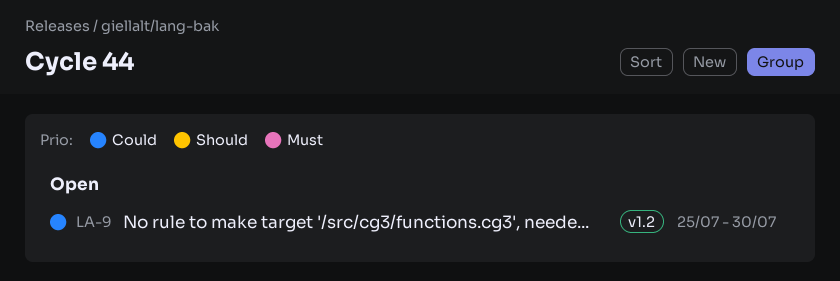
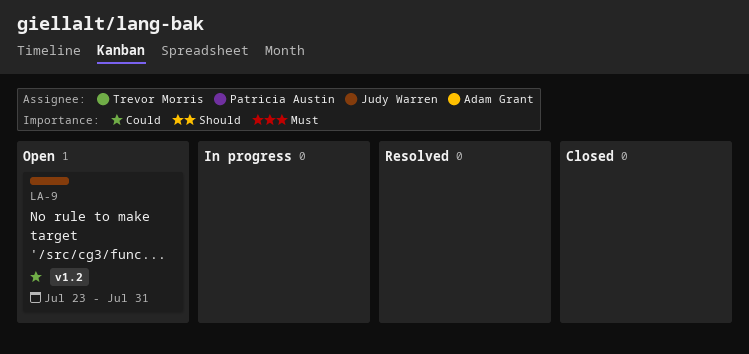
LA-9, start: Jul 25 -> Jul 23
LA-9, due: Jul 30 -> Jul 31

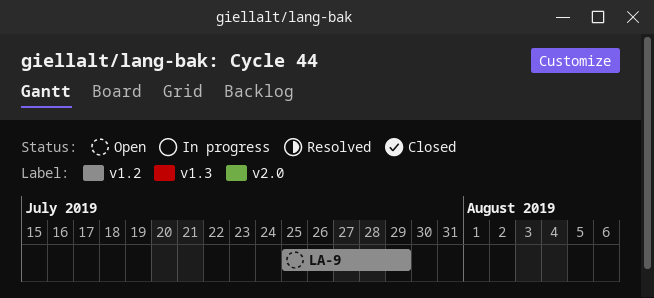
LA-9, start: Jul 23 -> Jul 25
LA-9, due: Jul 31 -> Jul 29

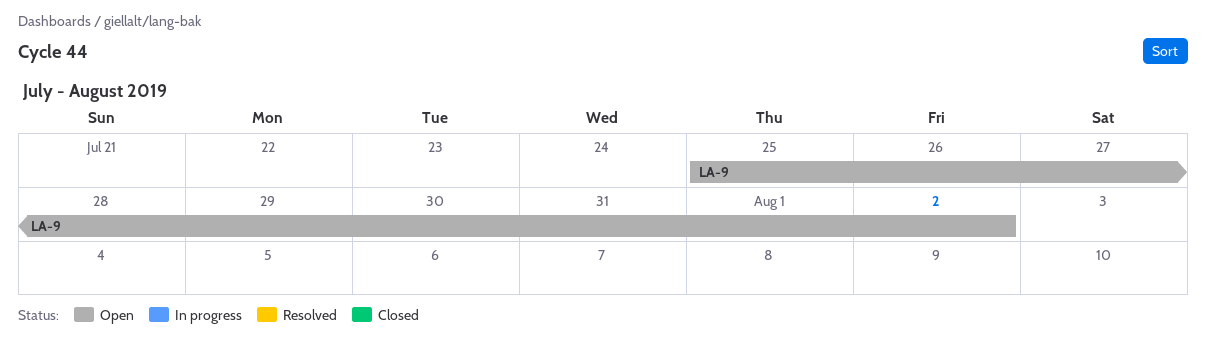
LA-9, due: Jul 29 -> Aug 2

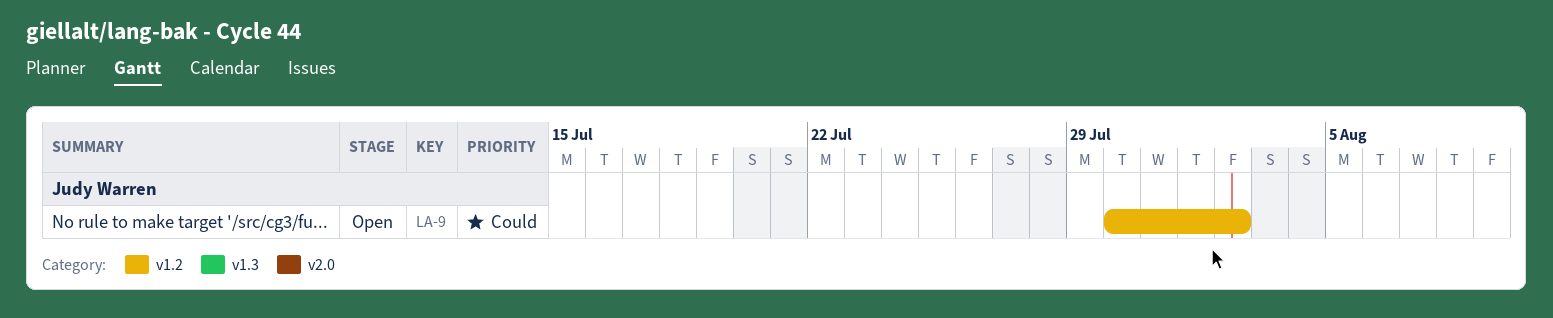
LA-9, start: Jul 25 -> Jul 30

